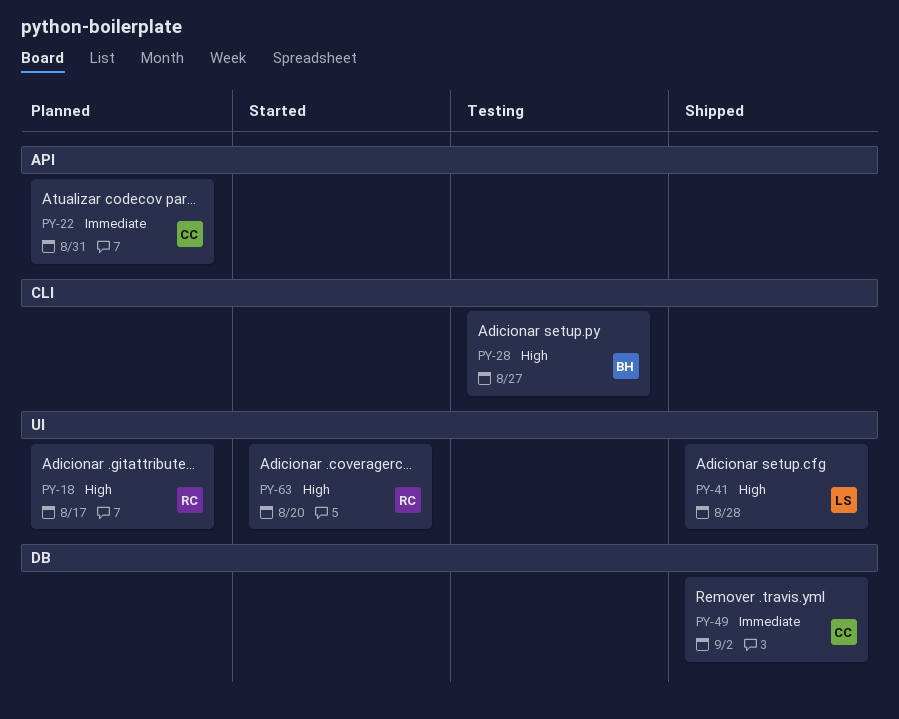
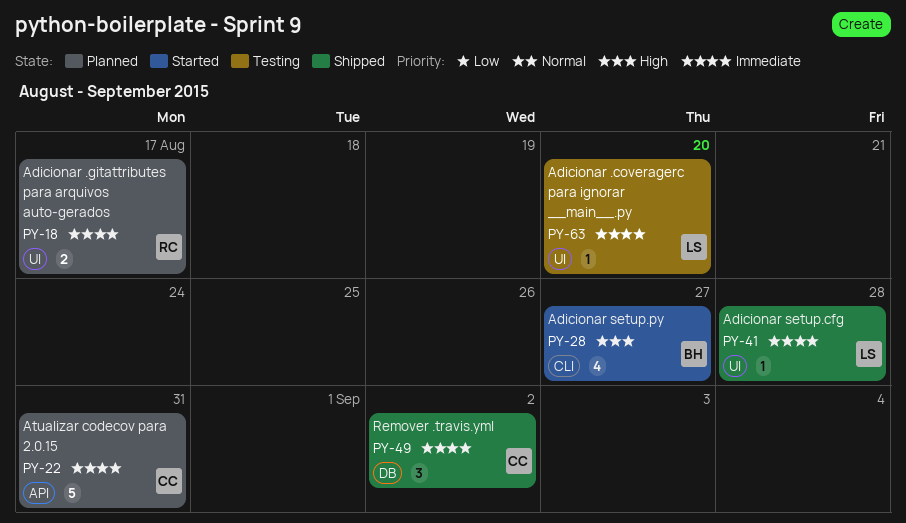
PY-18, priority: High -> Immediate
PY-28, status: Testing -> Started
PY-41, priority: High -> Immediate
PY-63, status: Started -> Testing
PY-63, owner: RC -> LS
PY-63, priority: High -> Immediate

